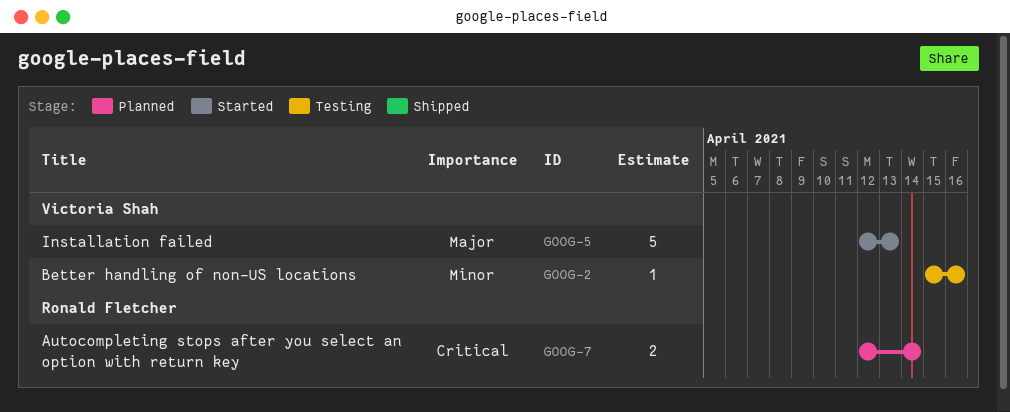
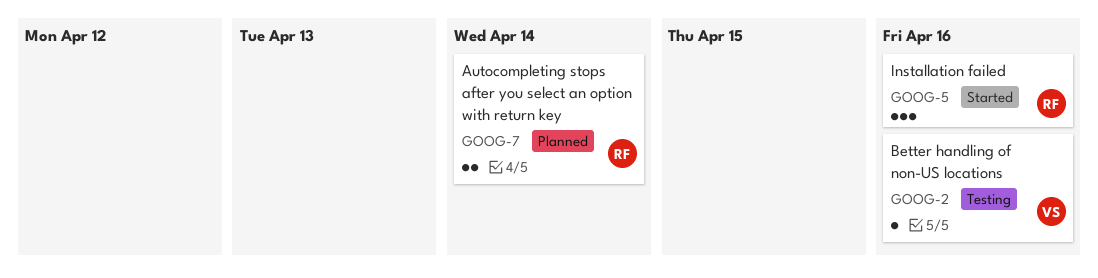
GOOG-5, owner: Victoria Shah -> Ronald Fletcher
GOOG-5, estimate: 5 -> 3
GOOG-5, due: Apr 13 -> Apr 16

